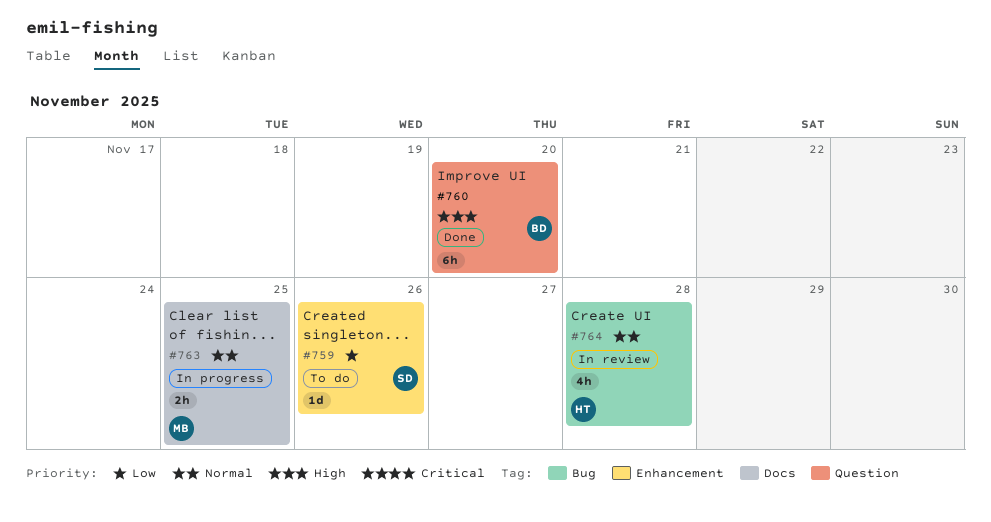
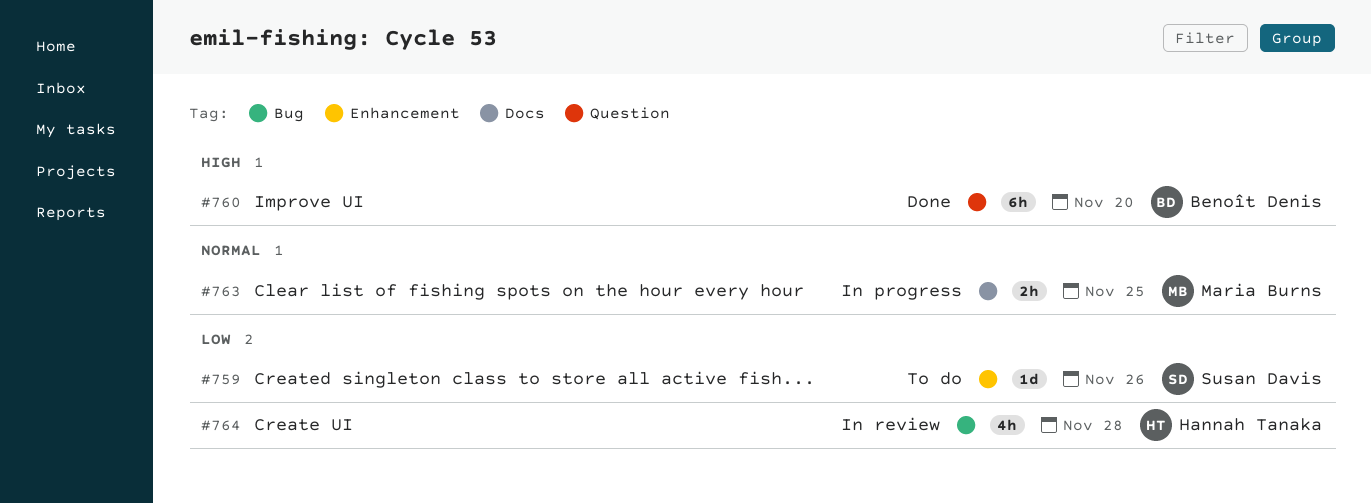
#764, priority: Normal -> Low

